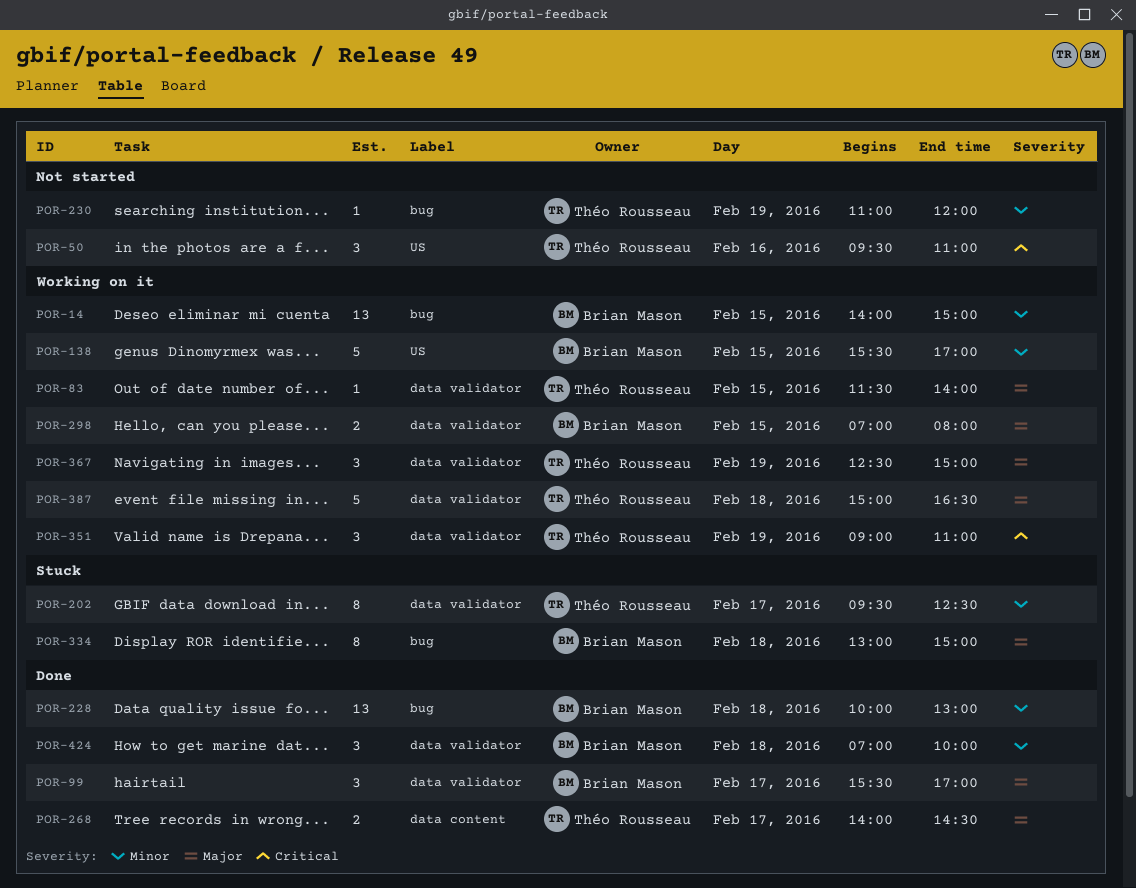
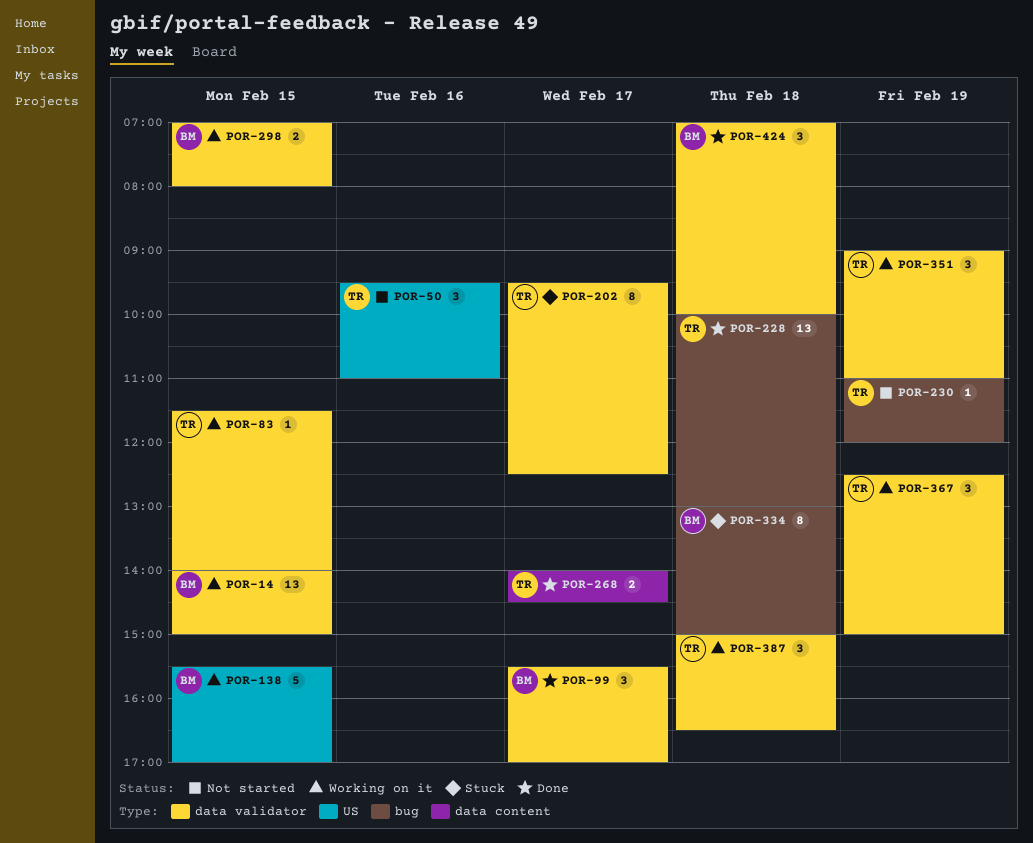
POR-14, label: bug -> data validator
POR-228, owner: Brian Mason -> Théo Rousseau
POR-387, estimate: 5 -> 3

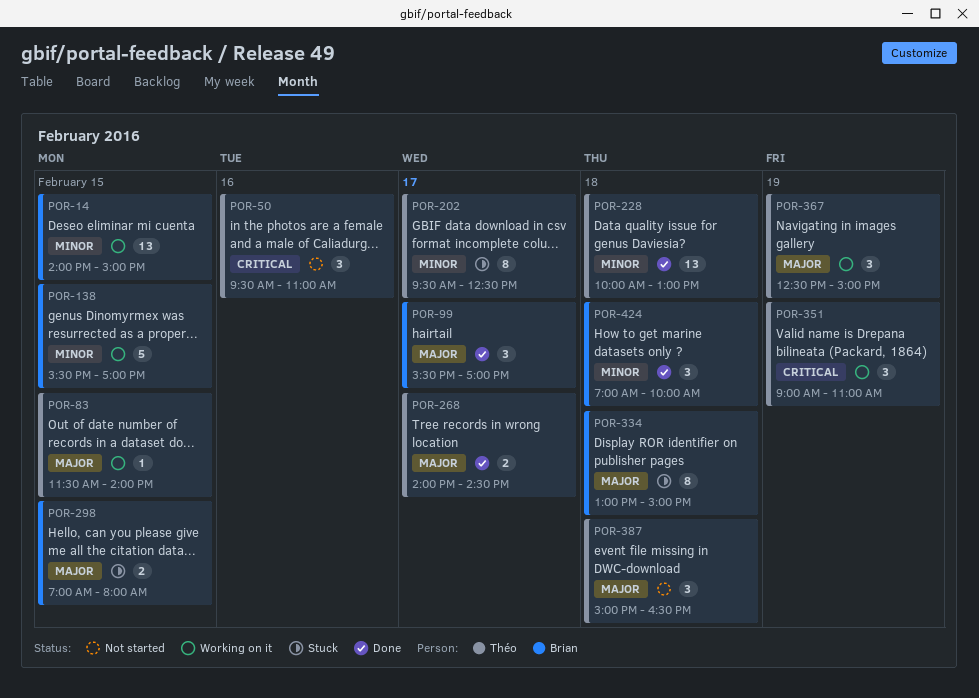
POR-230: present -> none
POR-298, status: Working on it -> Stuck
POR-387, status: Working on it -> Not started

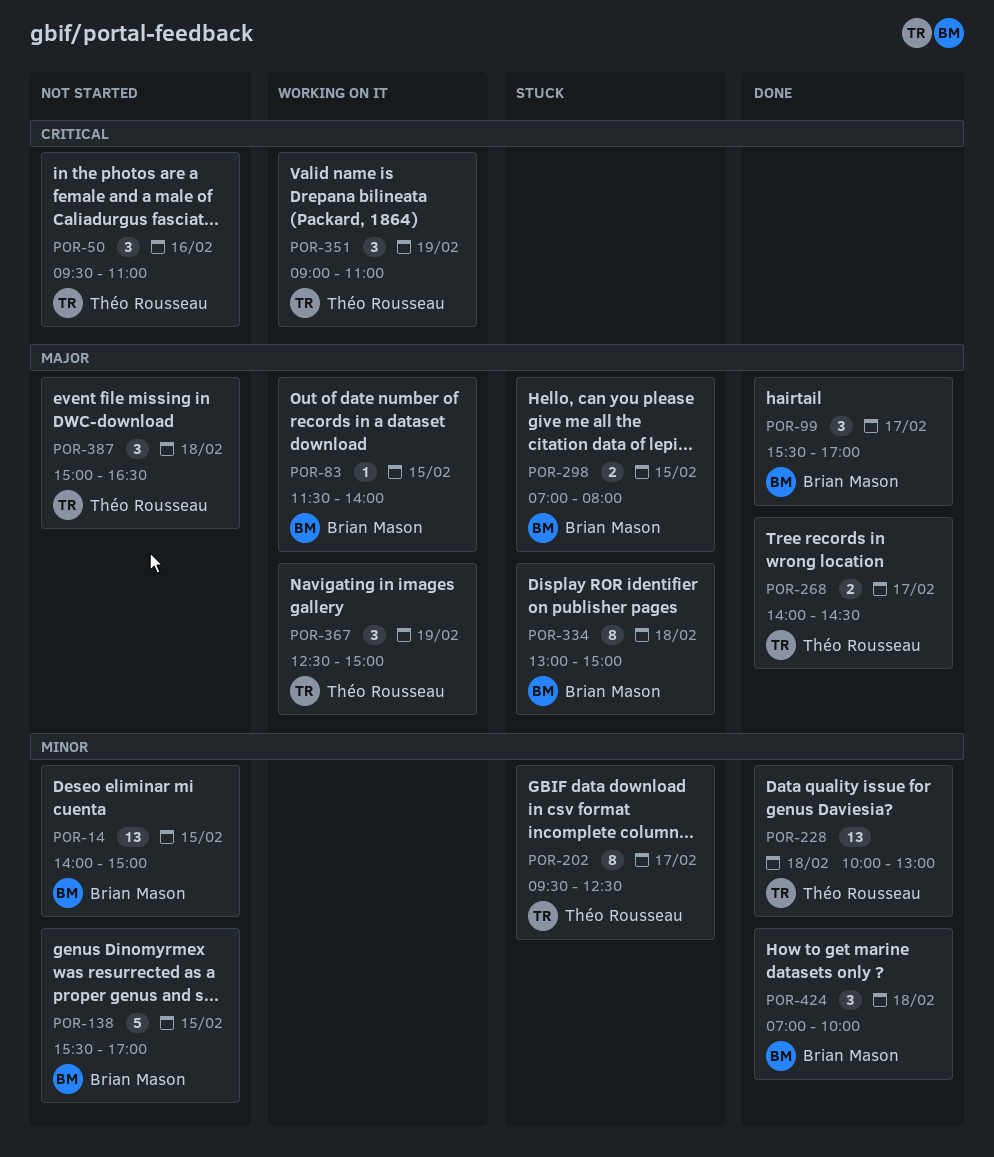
POR-14, status: Working on it -> Not started
POR-83, owner: Théo Rousseau -> Brian Mason
POR-138, status: Working on it -> Not started

